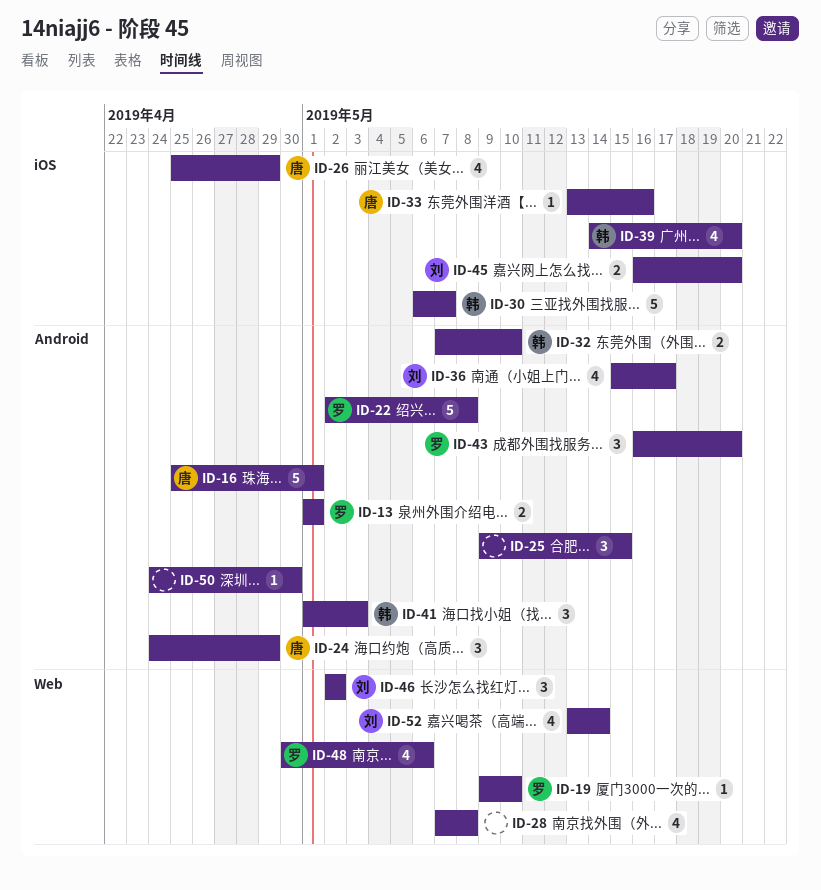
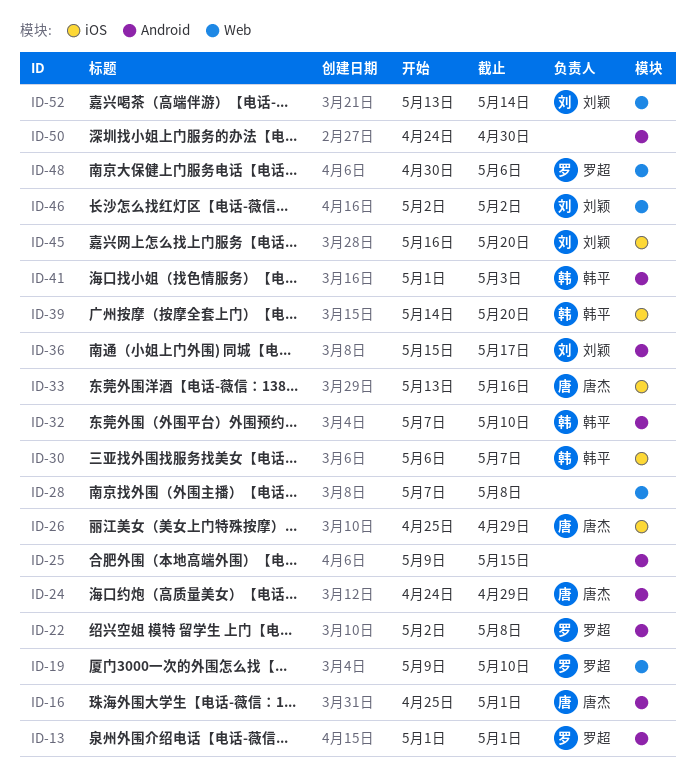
ID-43: present -> none

